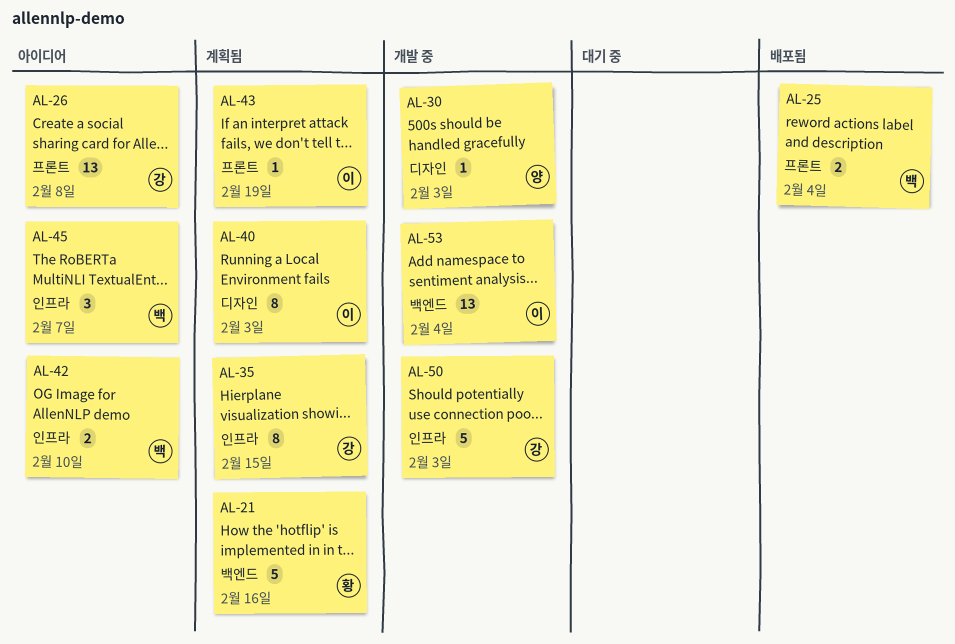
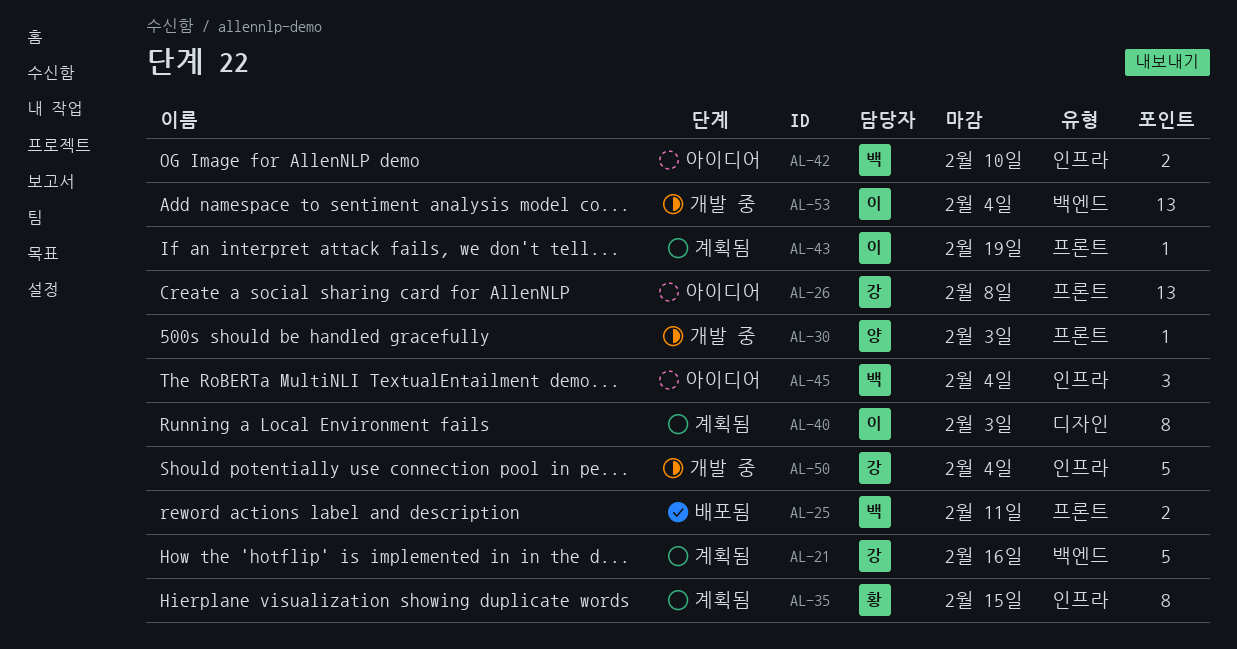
AL-21, owner: 황 -> 강
AL-25, due: Feb 4 -> Feb 11
AL-30, label: 디자인 -> 프론트
AL-35, owner: 강 -> 황
AL-45, due: Feb 7 -> Feb 4
AL-50, due: Feb 3 -> Feb 4

